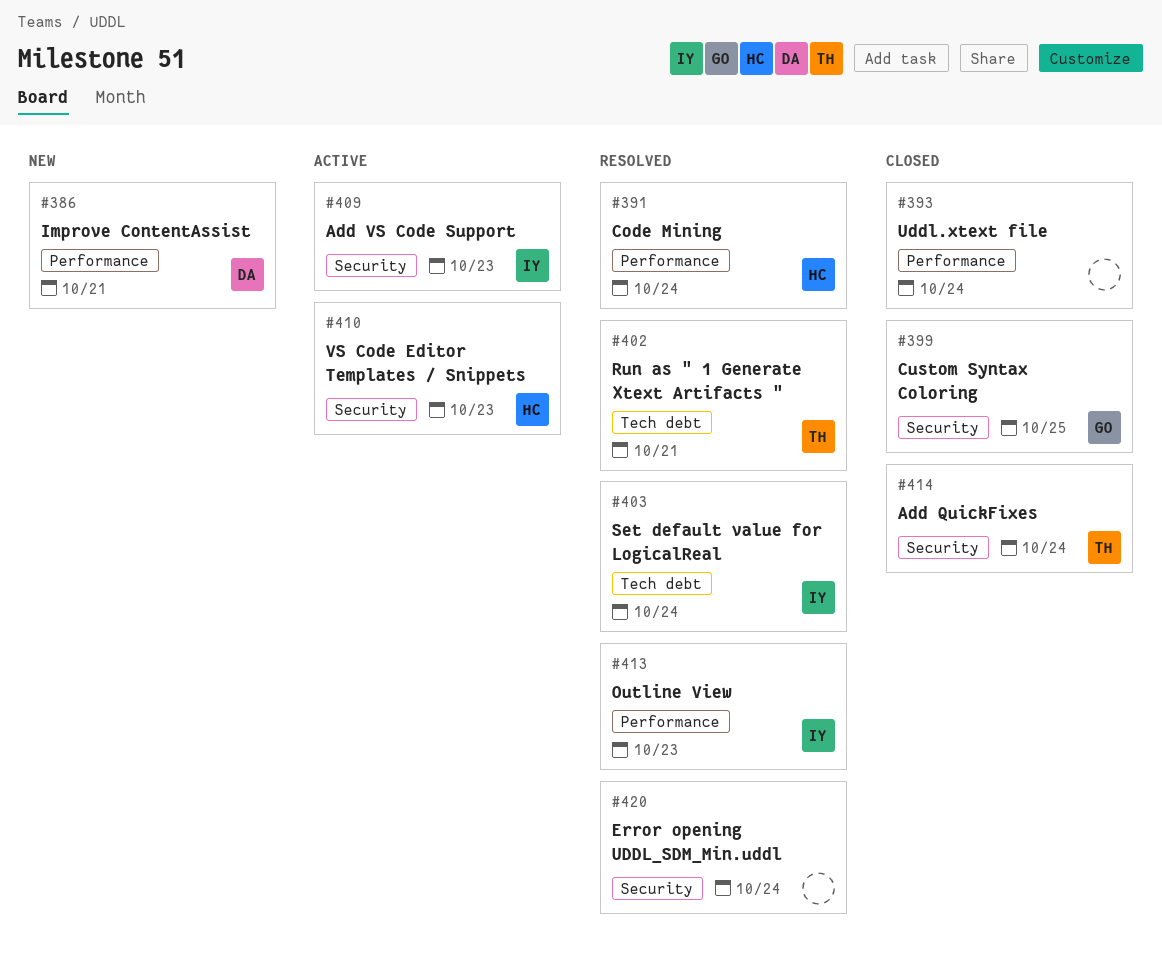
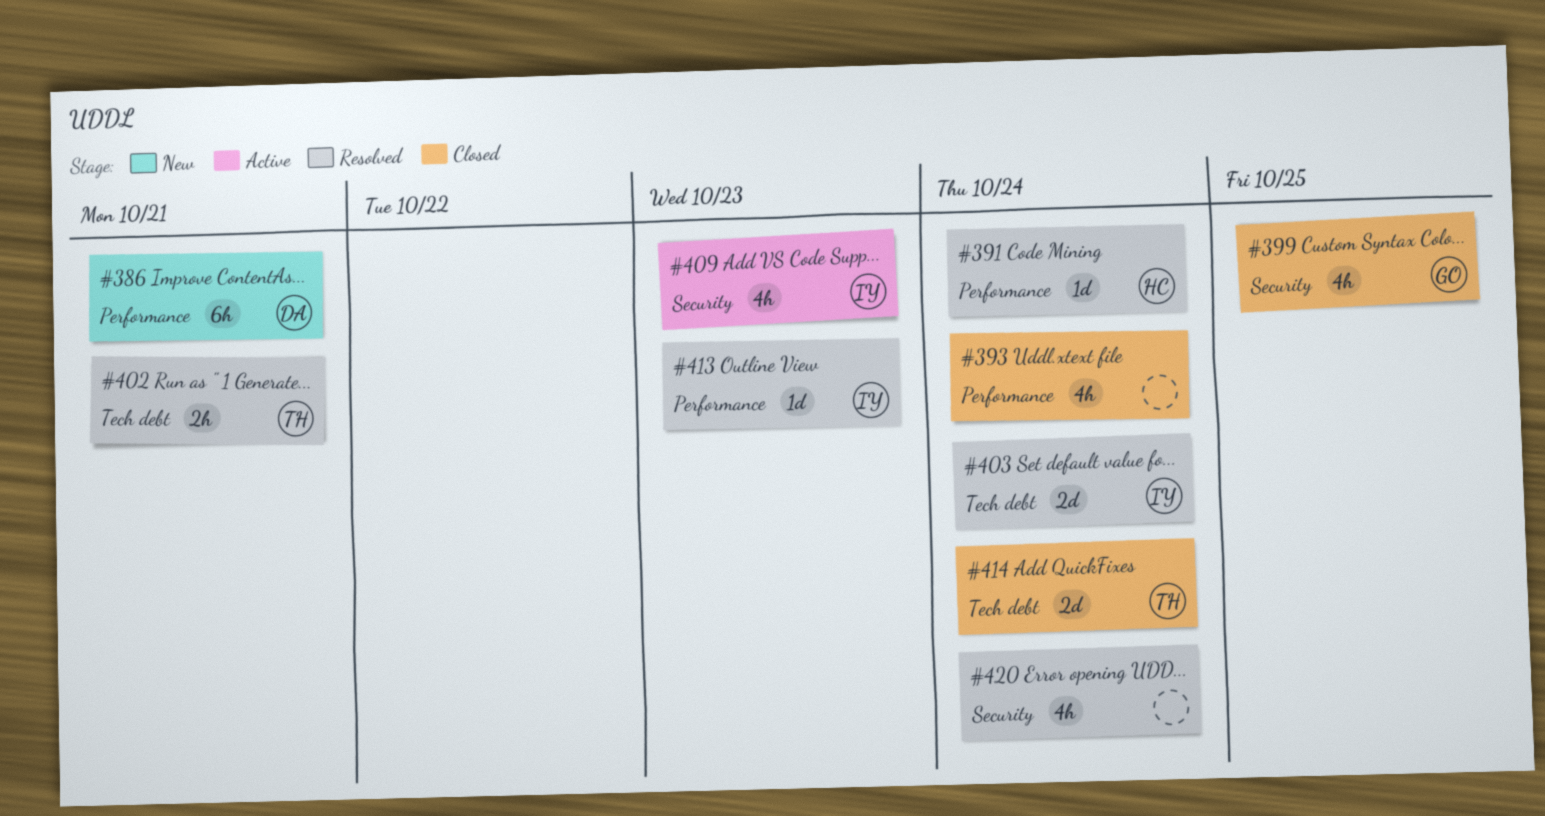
#410: present -> none
#414, label: Security -> Tech debt

